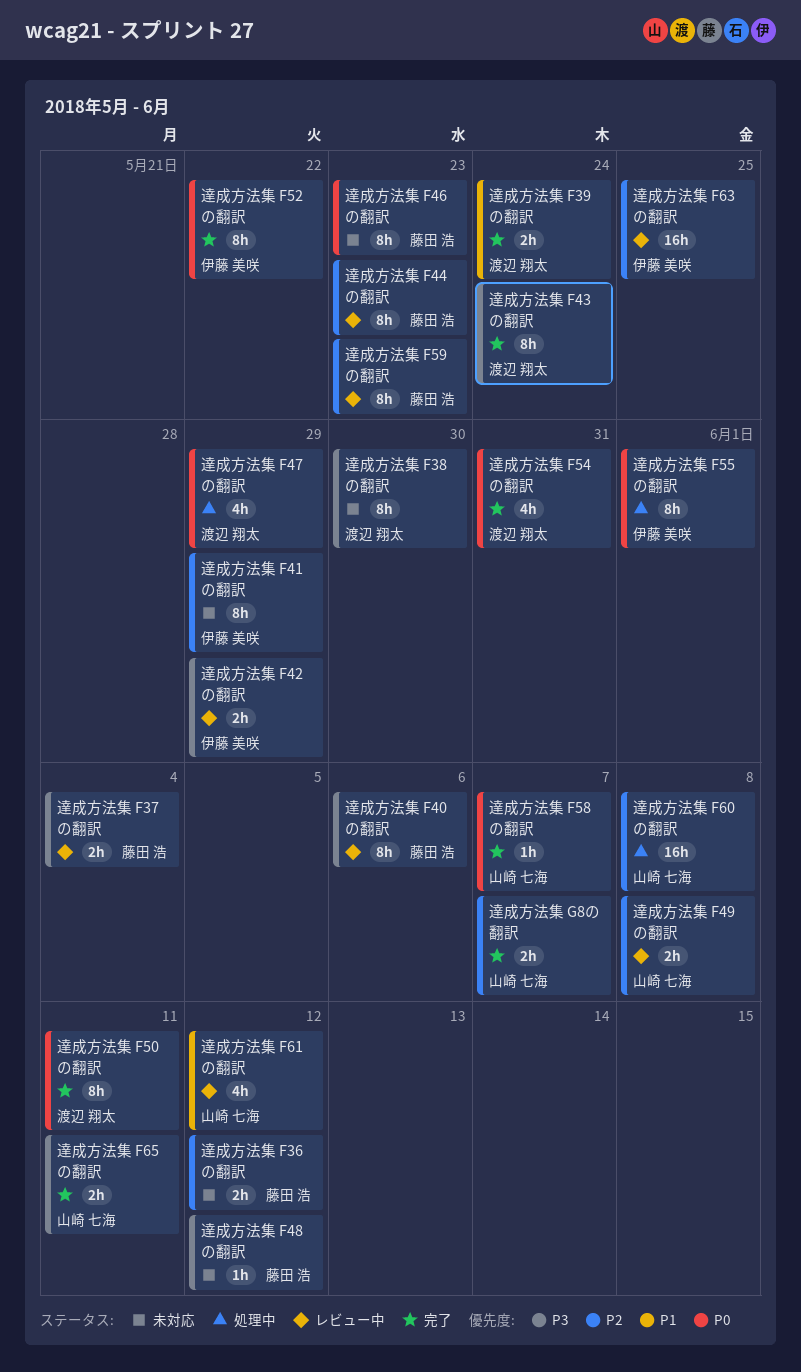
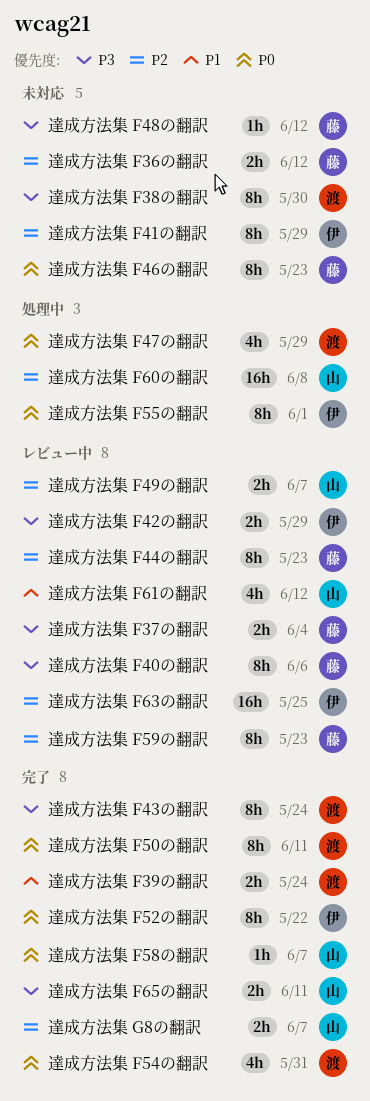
達成方法集 F49の翻訳, due: Jun 8 -> Jun 7

